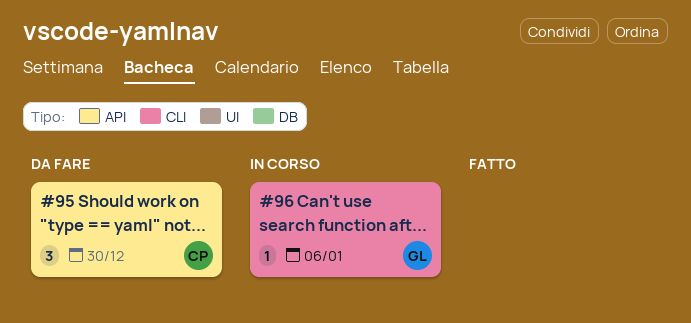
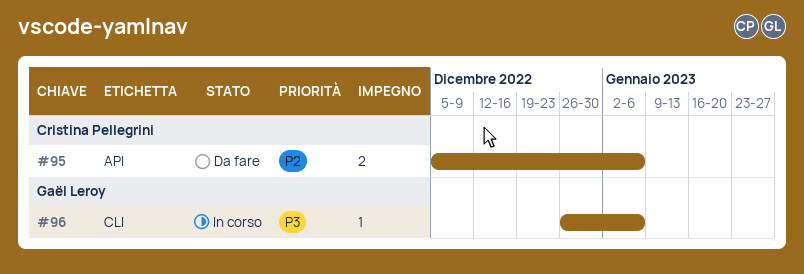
#95, estimate: 3 -> 2
#95, due: Dec 30 -> Jan 6

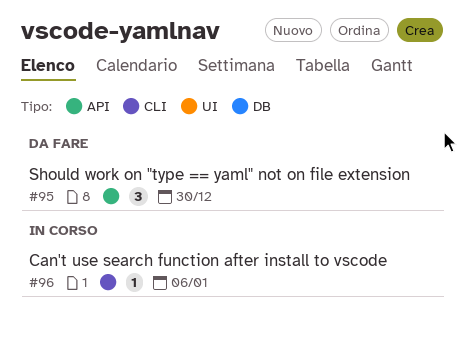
#95, estimate: 2 -> 3
#95, due: Jan 6 -> Dec 30

